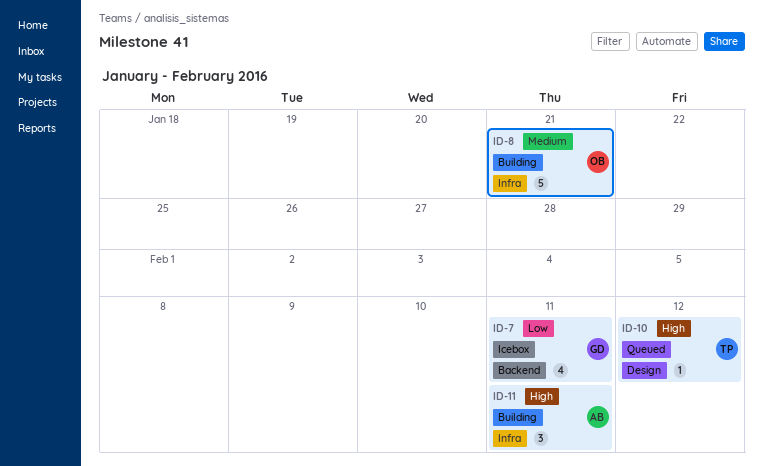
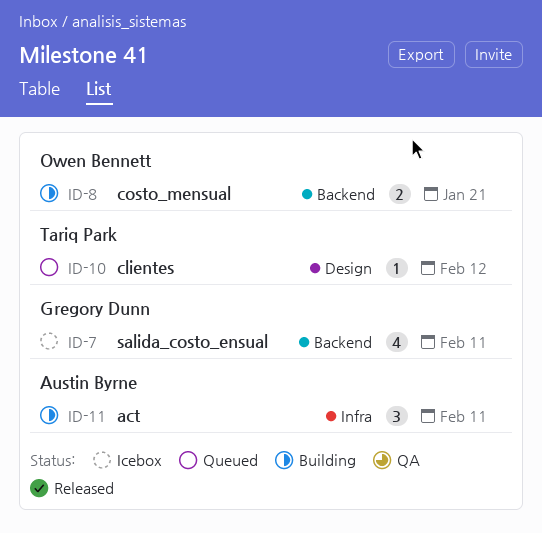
ID-8, label: Infra -> Backend
ID-8, estimate: 5 -> 2

